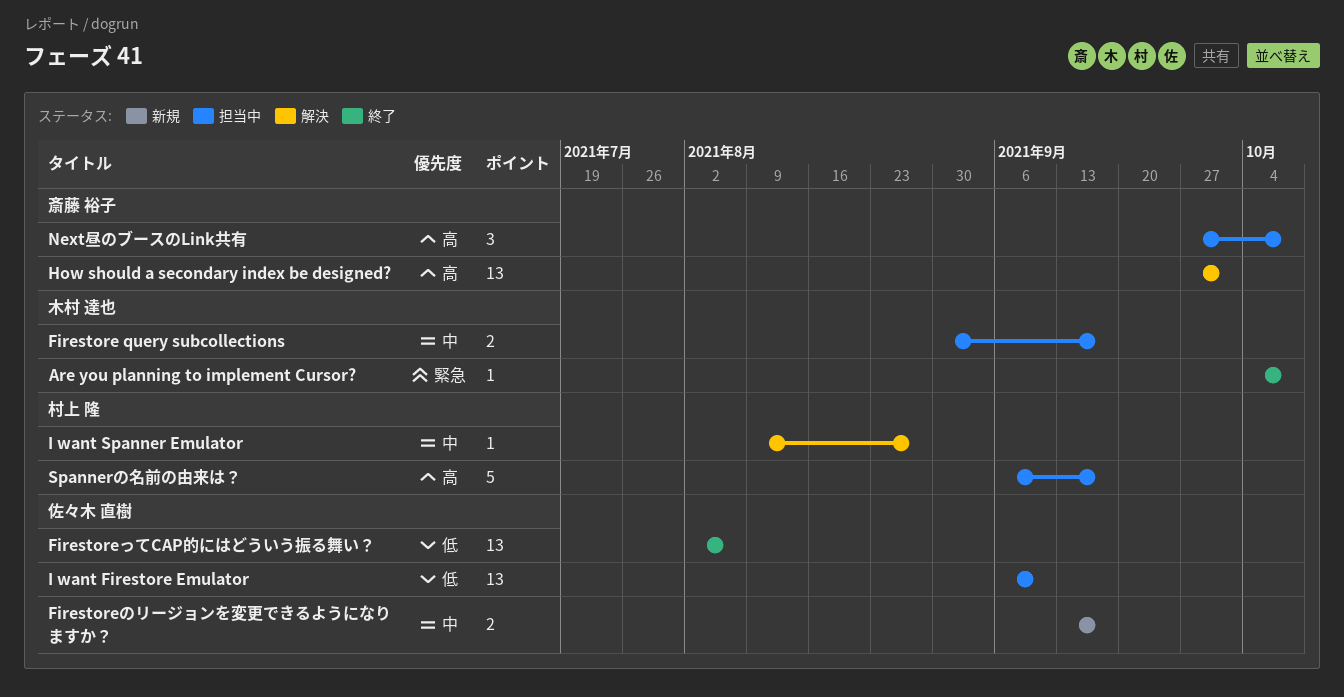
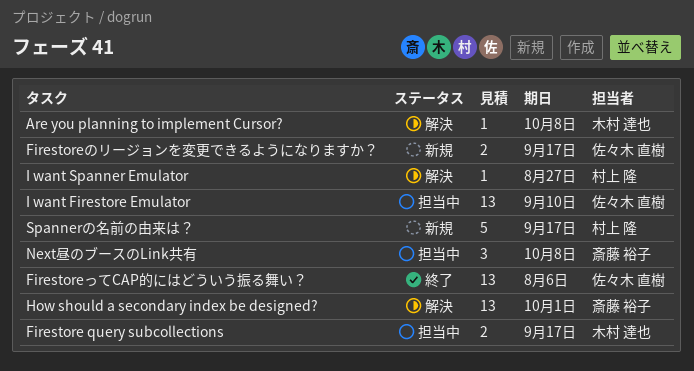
Are you planning to implement Cursor?, status: 終了 -> 解決
Spannerの名前の由来は？, status: 担当中 -> 新規

